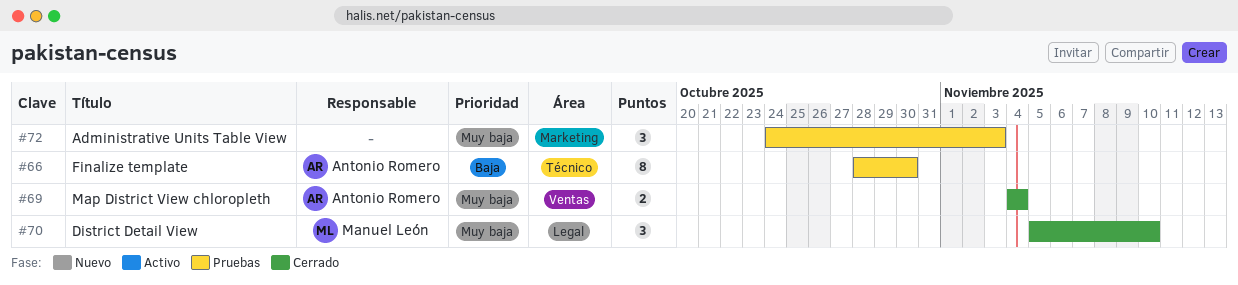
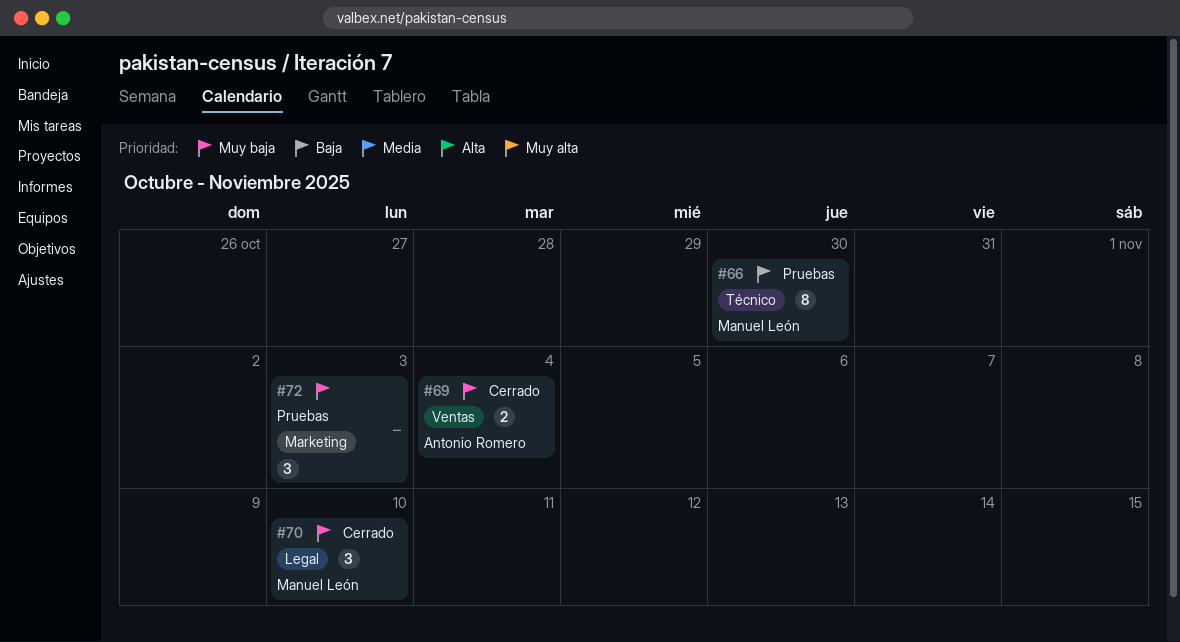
#66, owner: Antonio Romero -> Manuel León

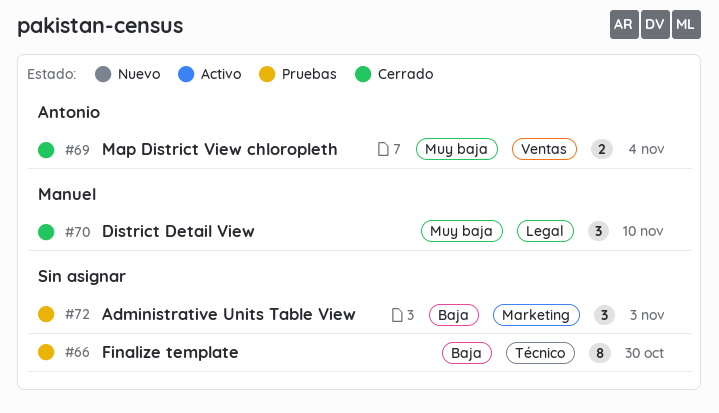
#66, owner: Manuel León -> none
#72, priority: Muy baja -> Baja

